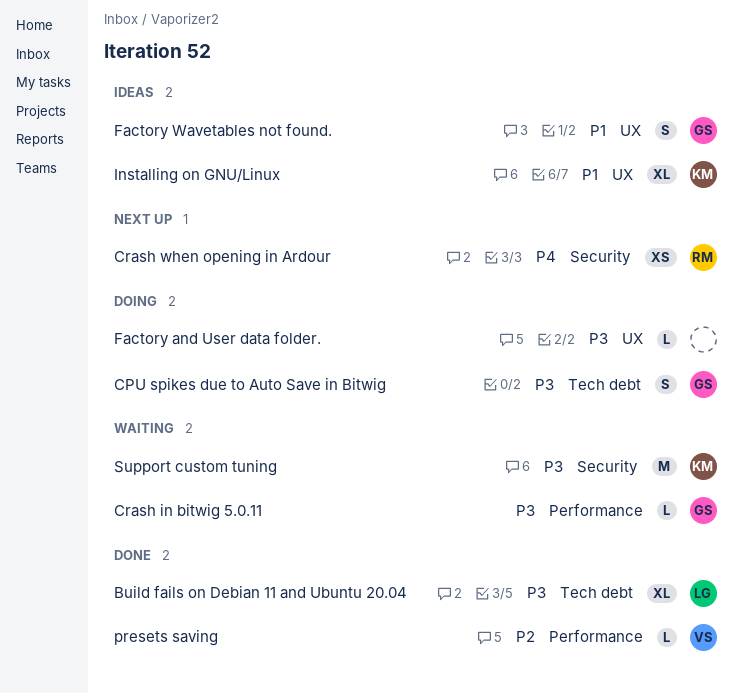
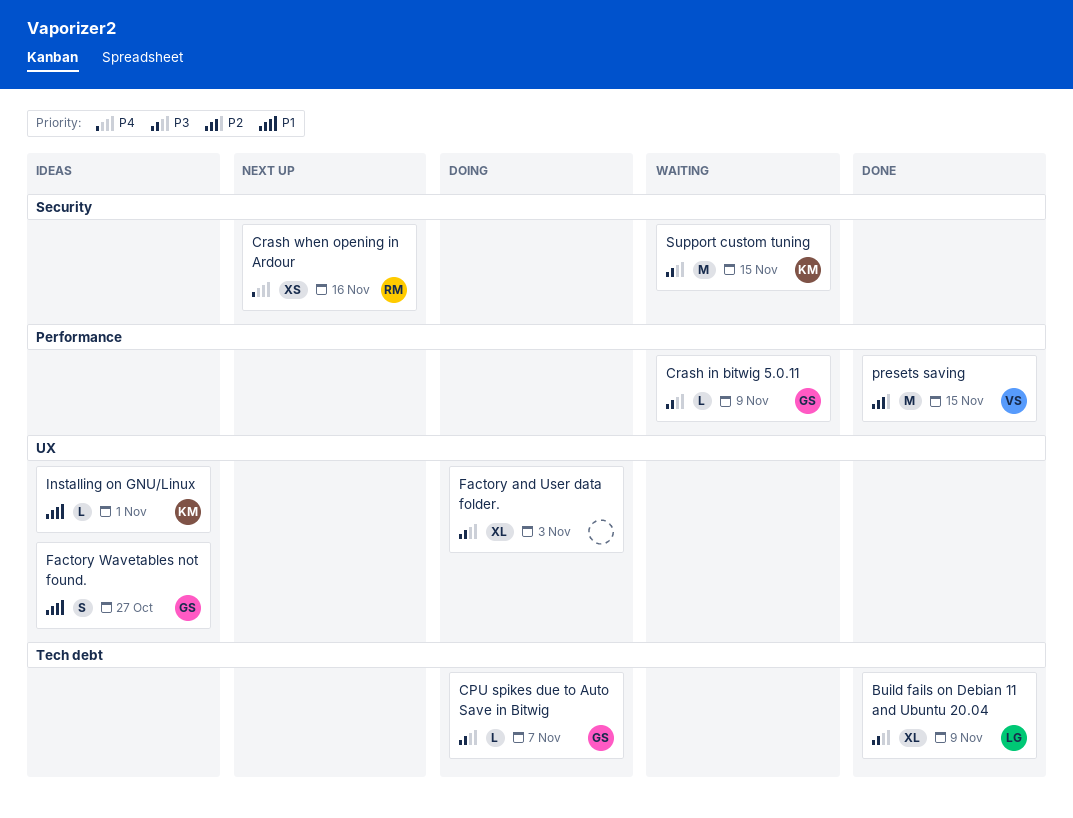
CPU spikes due to Auto Save in Bitwig, estimate: S -> L
Factory and User data folder., estimate: L -> XL
Installing on GNU/Linux, estimate: XL -> L
presets saving, estimate: L -> M

